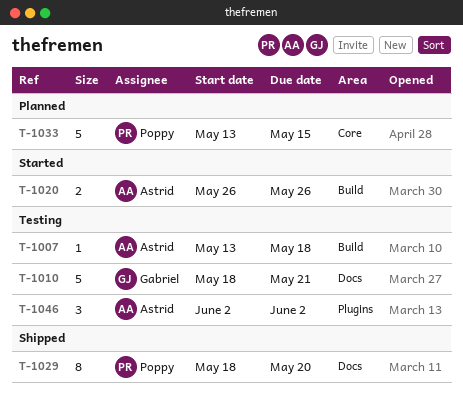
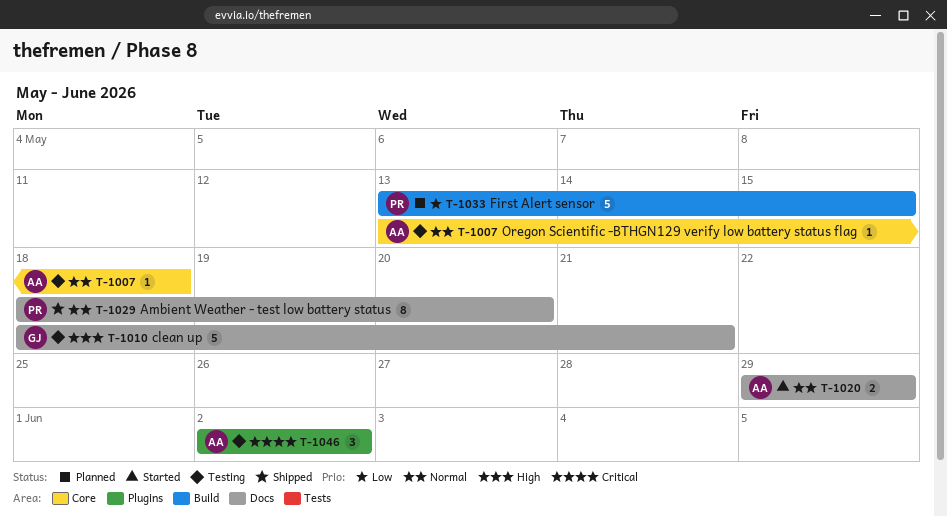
T-1007, label: Build -> Core
T-1020, label: Build -> Docs
T-1020, start: May 26 -> May 29
T-1020, due: May 26 -> May 29
T-1033, label: Core -> Build

